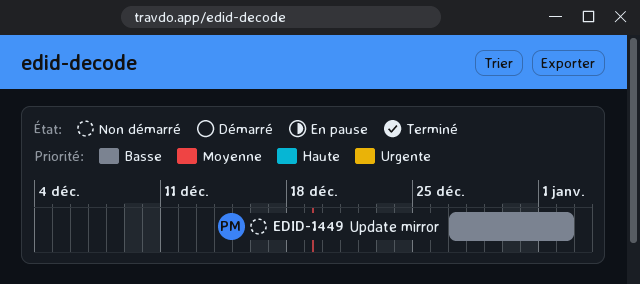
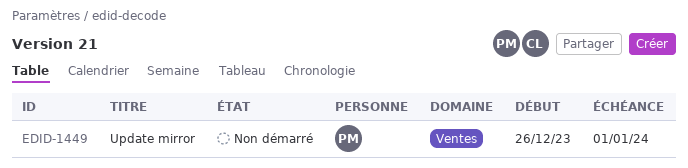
EDID-1449, start: Dec 27 -> Dec 26
EDID-1449, due: Jan 2 -> Jan 1

